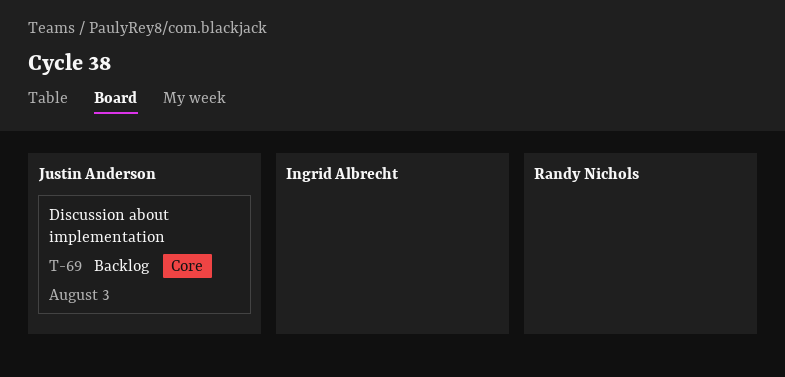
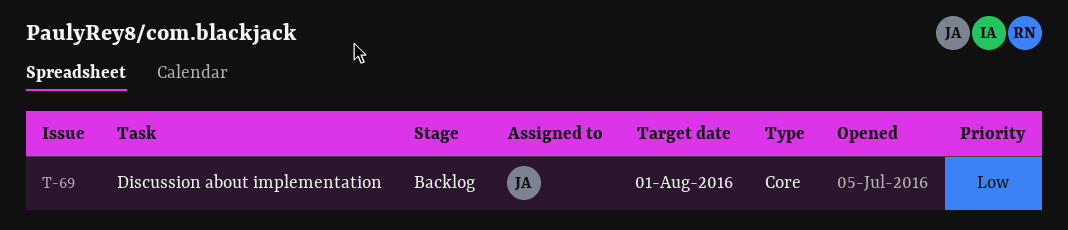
T-69, due: Aug 3 -> Aug 1

